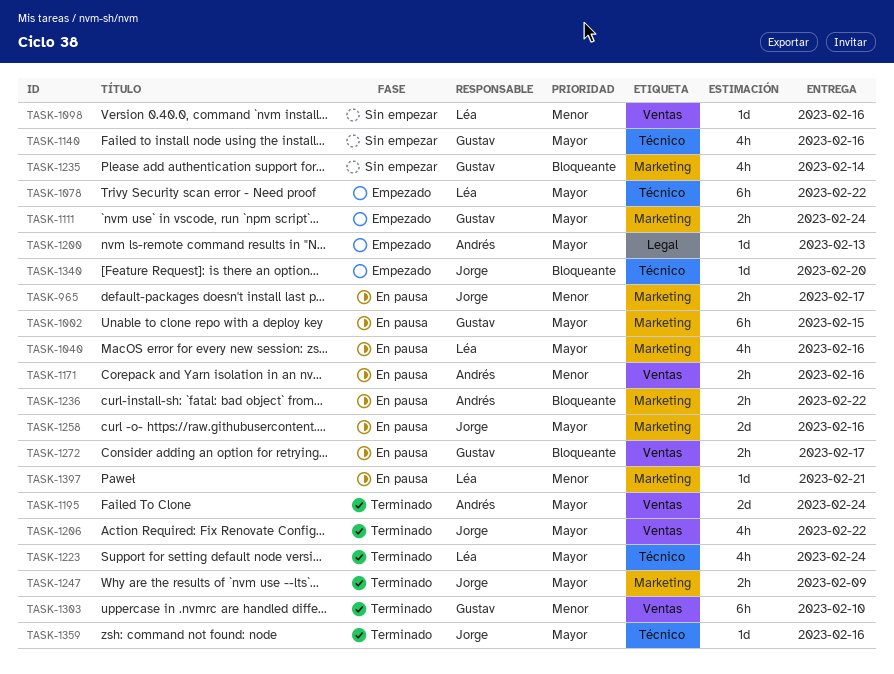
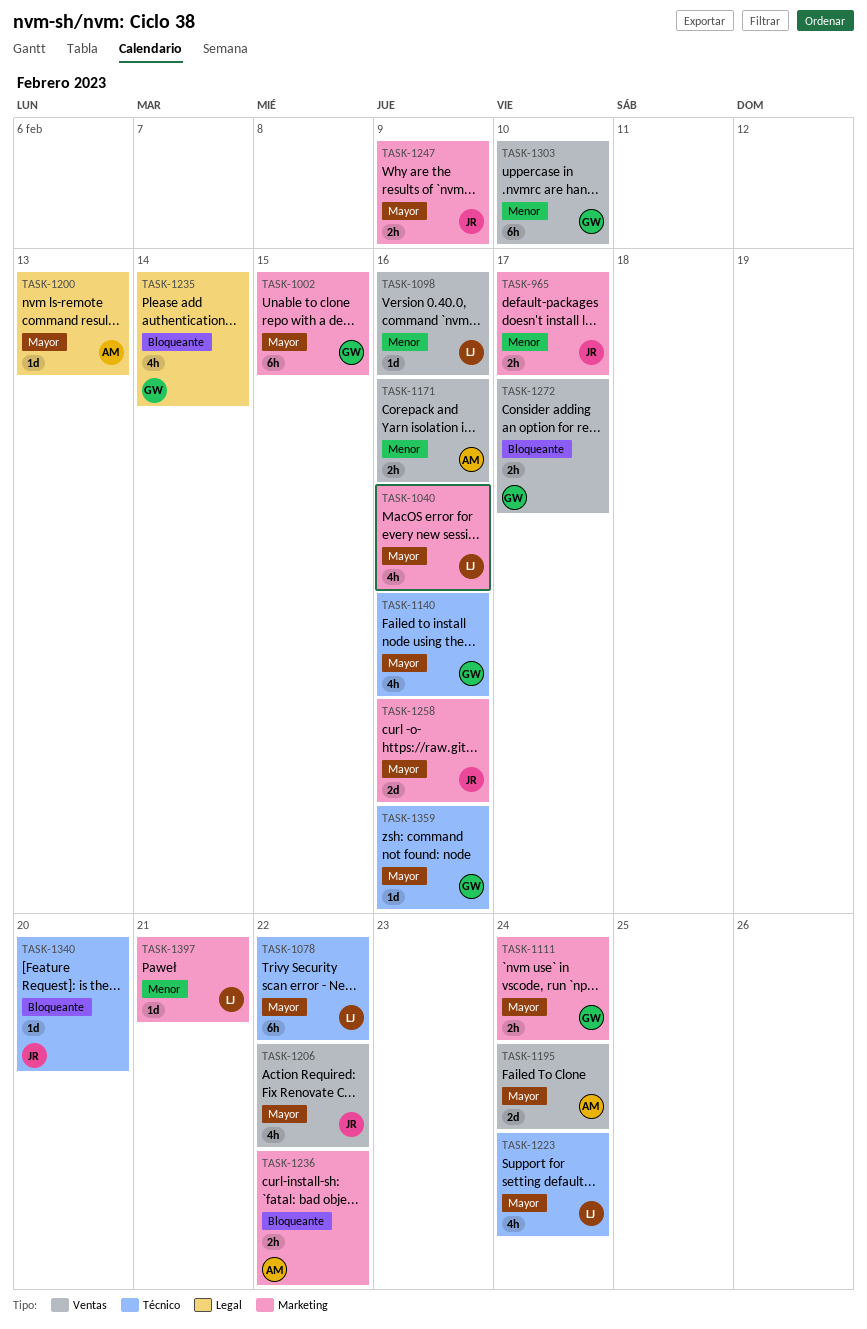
TASK-1235, label: Marketing -> Legal
TASK-1359, owner: Jorge -> Gustav

